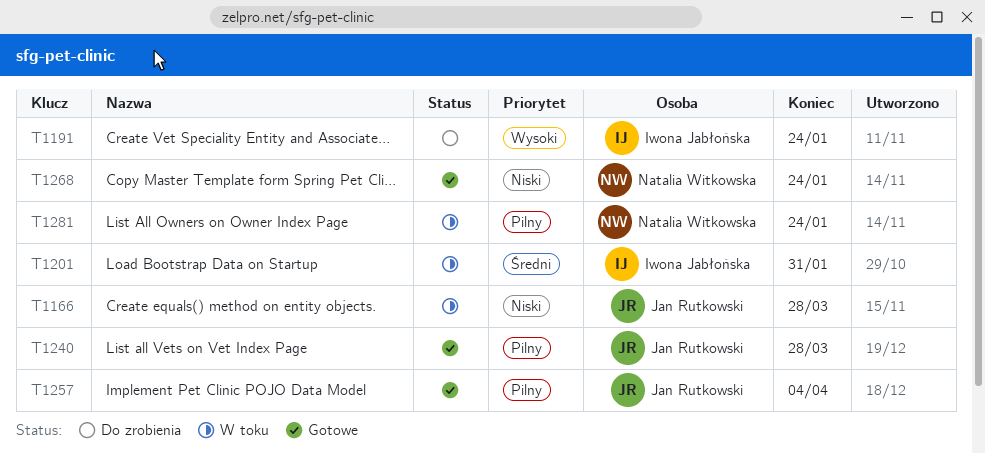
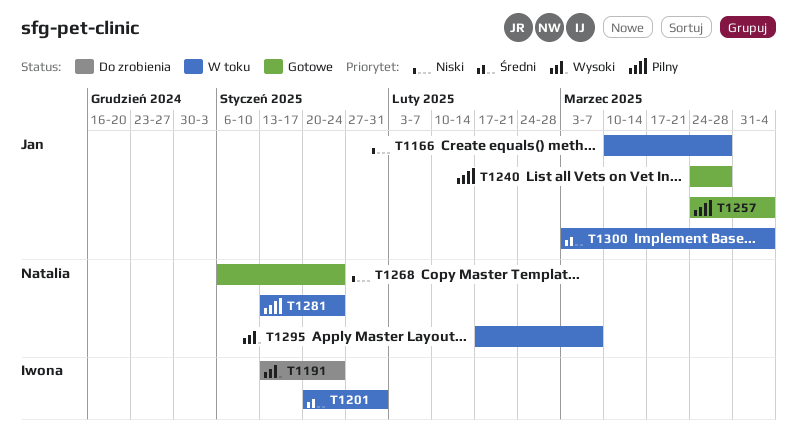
T1295: none -> present
T1300: none -> present

